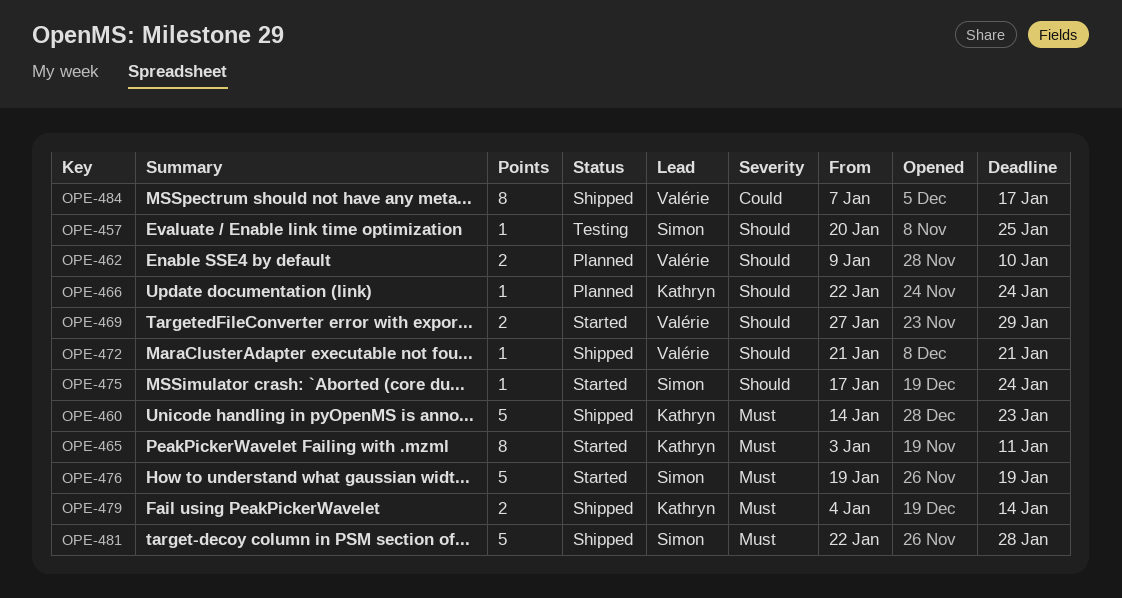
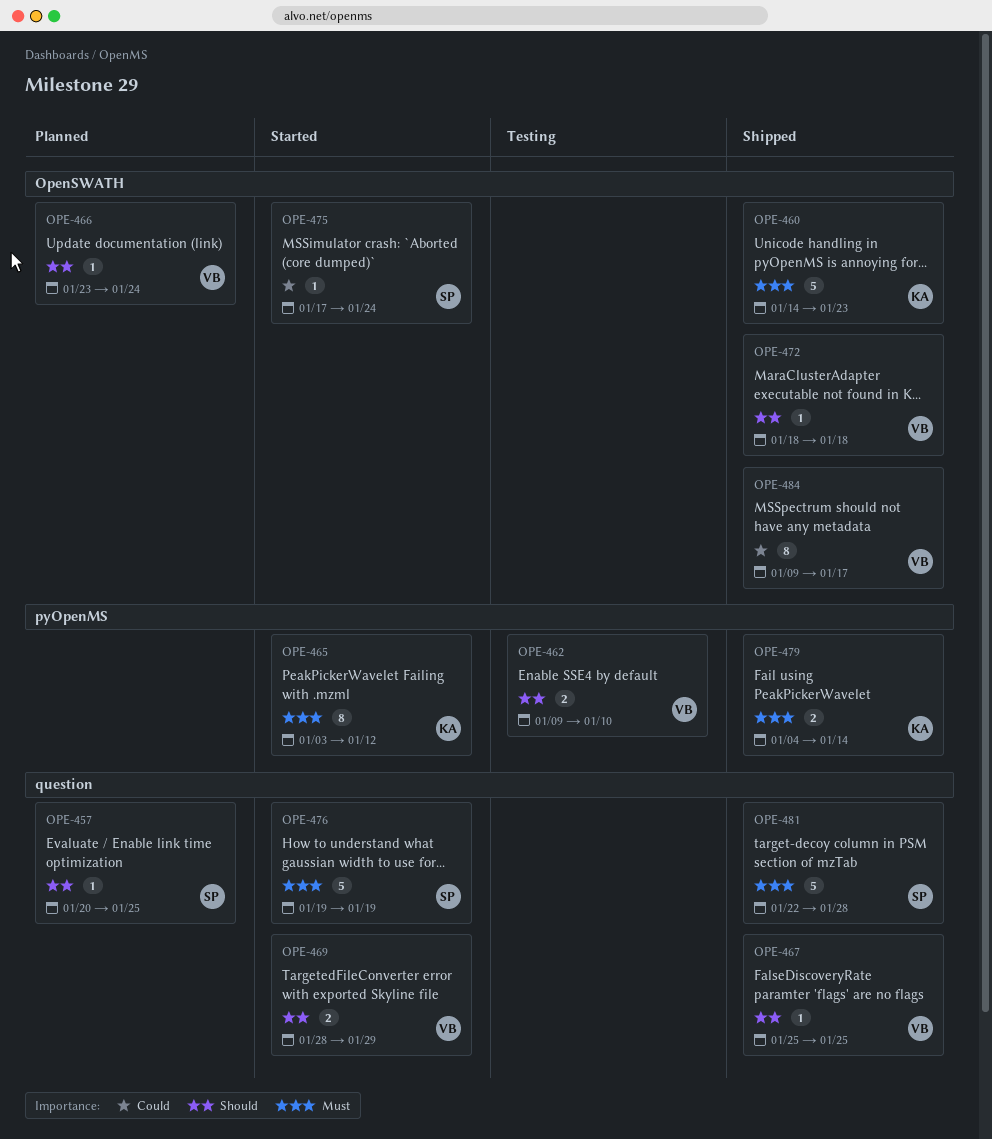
OPE-457, status: Testing -> Planned
OPE-462, status: Planned -> Testing
OPE-465, due: Jan 11 -> Jan 12
OPE-466, owner: Kathryn -> Valérie
OPE-466, start: Jan 22 -> Jan 23
OPE-467: none -> present
OPE-469, start: Jan 27 -> Jan 28
OPE-472, start: Jan 21 -> Jan 18
OPE-472, due: Jan 21 -> Jan 18
OPE-475, priority: Should -> Could
OPE-484, start: Jan 7 -> Jan 9

